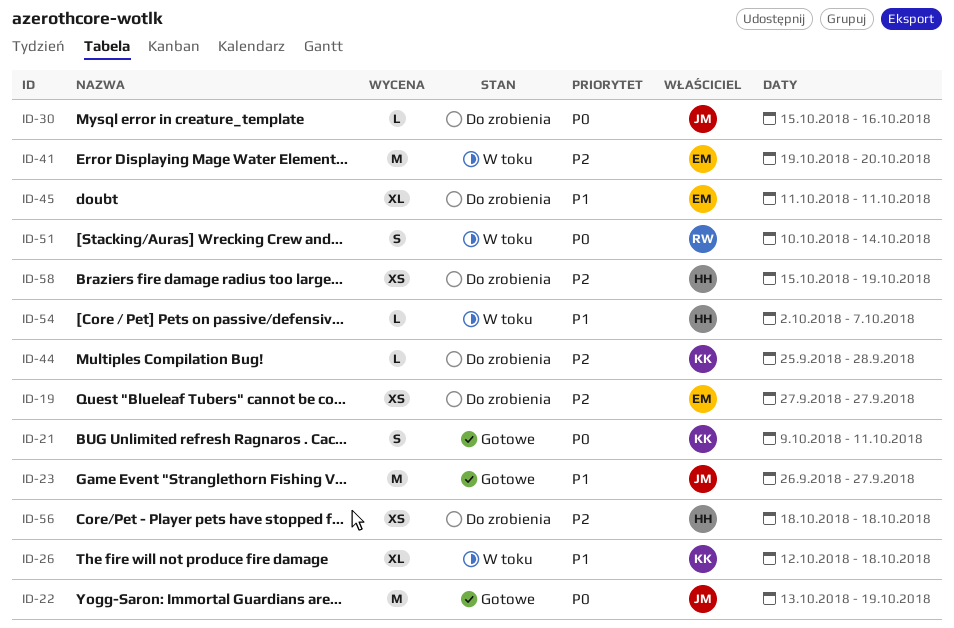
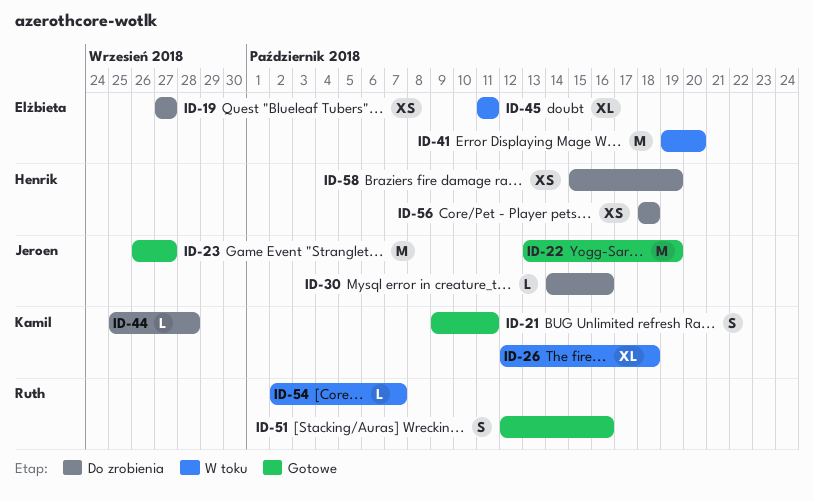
ID-30, start: Oct 15 -> Oct 14
ID-45, status: Do zrobienia -> W toku
ID-51, status: W toku -> Gotowe
ID-51, start: Oct 10 -> Oct 12
ID-51, due: Oct 14 -> Oct 16
ID-54, owner: Henrik -> Ruth

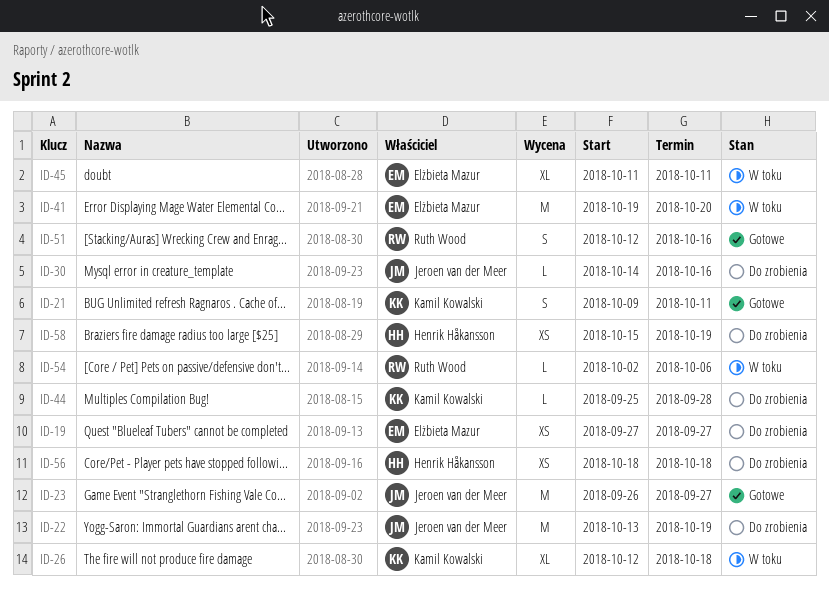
ID-22, status: Gotowe -> Do zrobienia
ID-54, due: Oct 7 -> Oct 6

